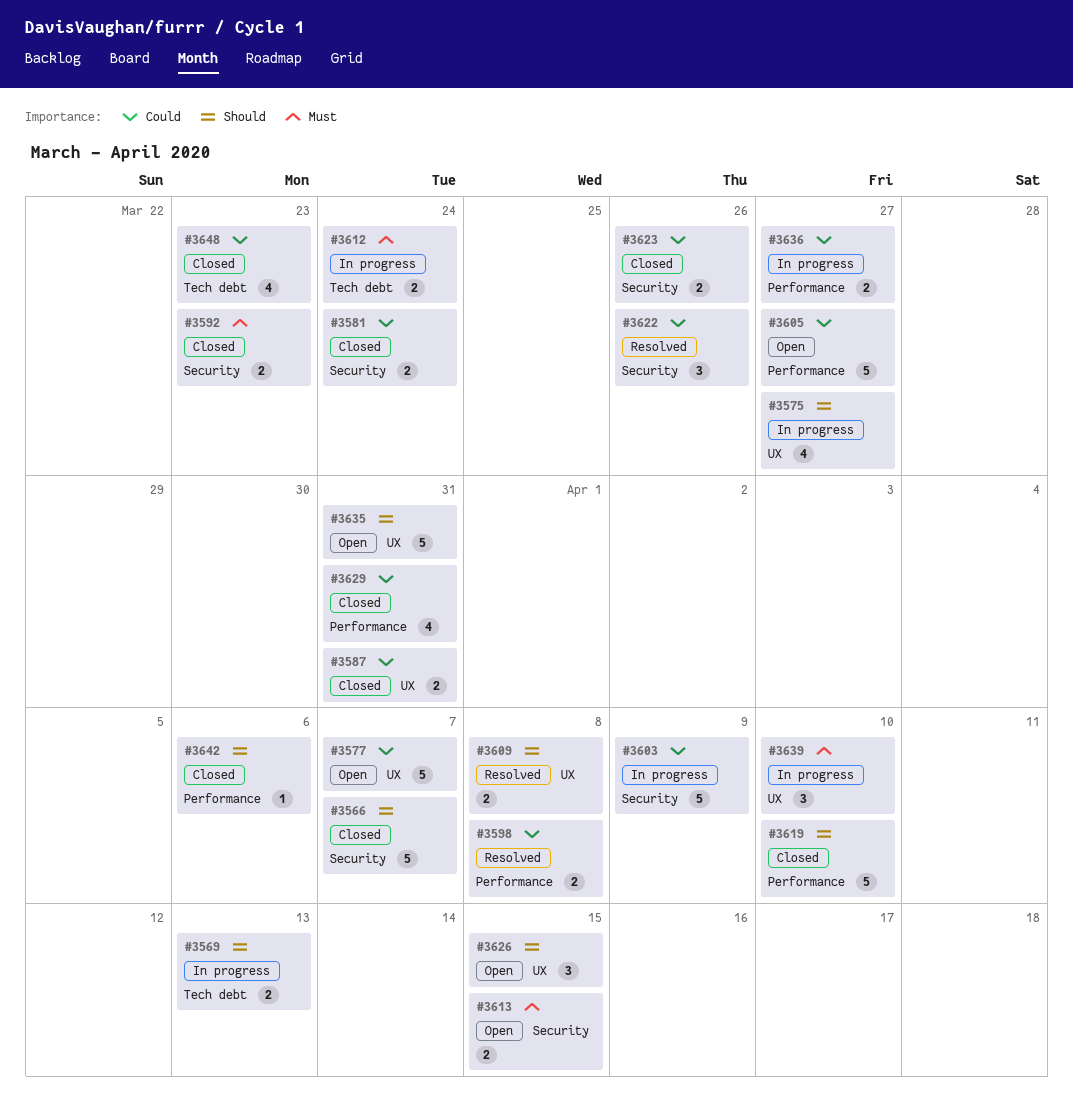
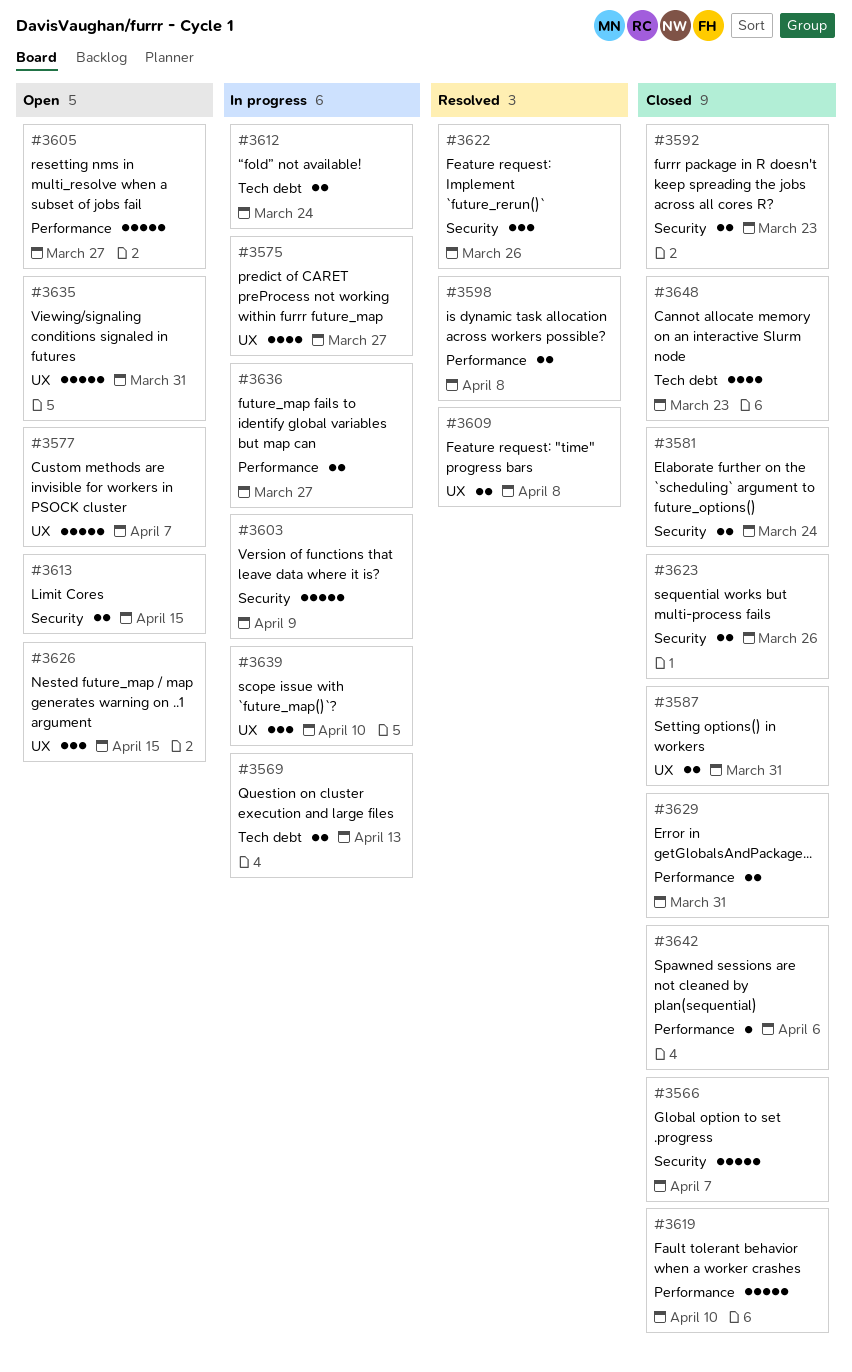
#3629, estimate: 4 -> 2

